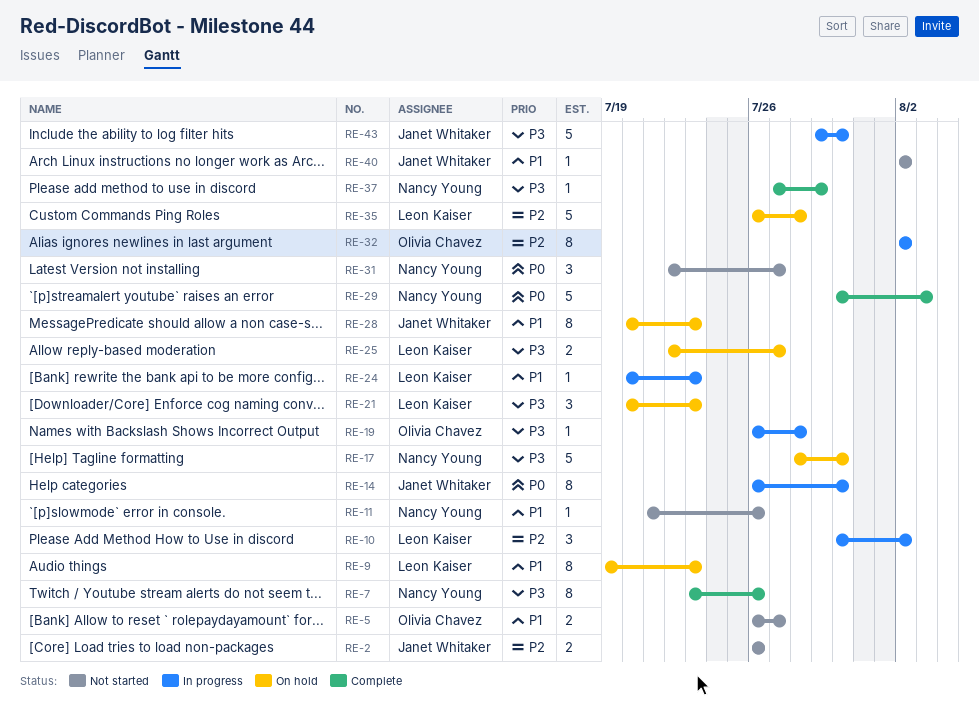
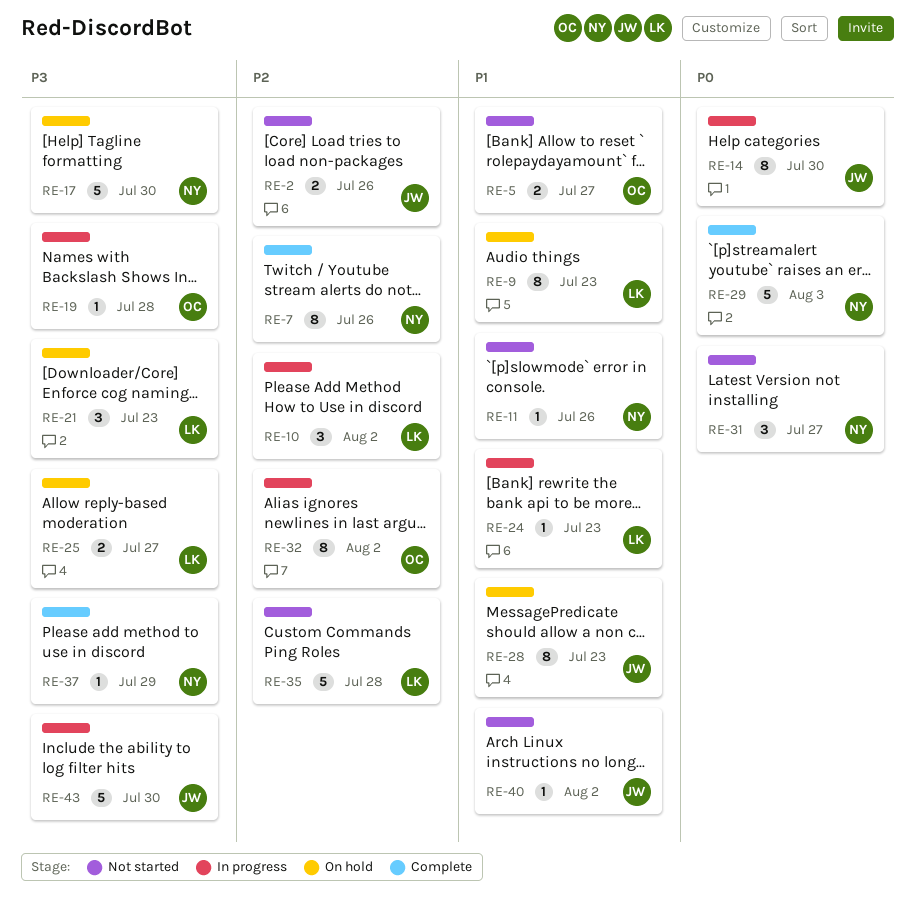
RE-7, priority: P3 -> P2
RE-35, status: On hold -> Not started

